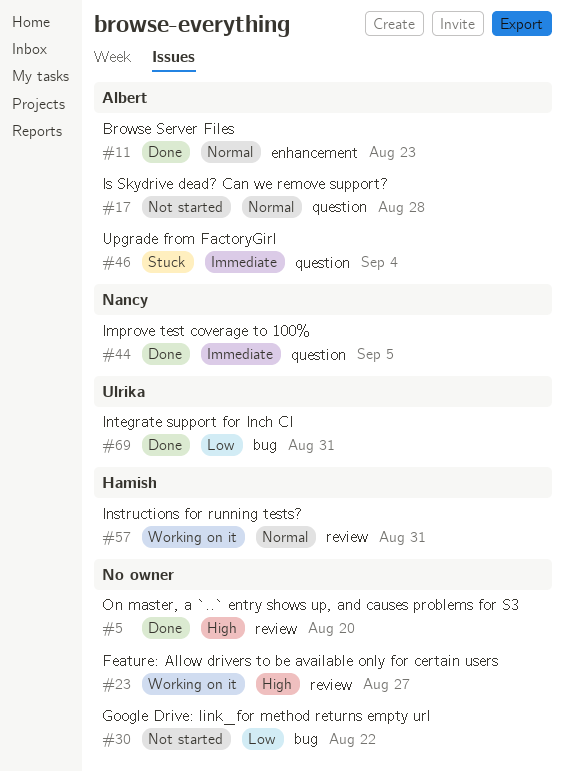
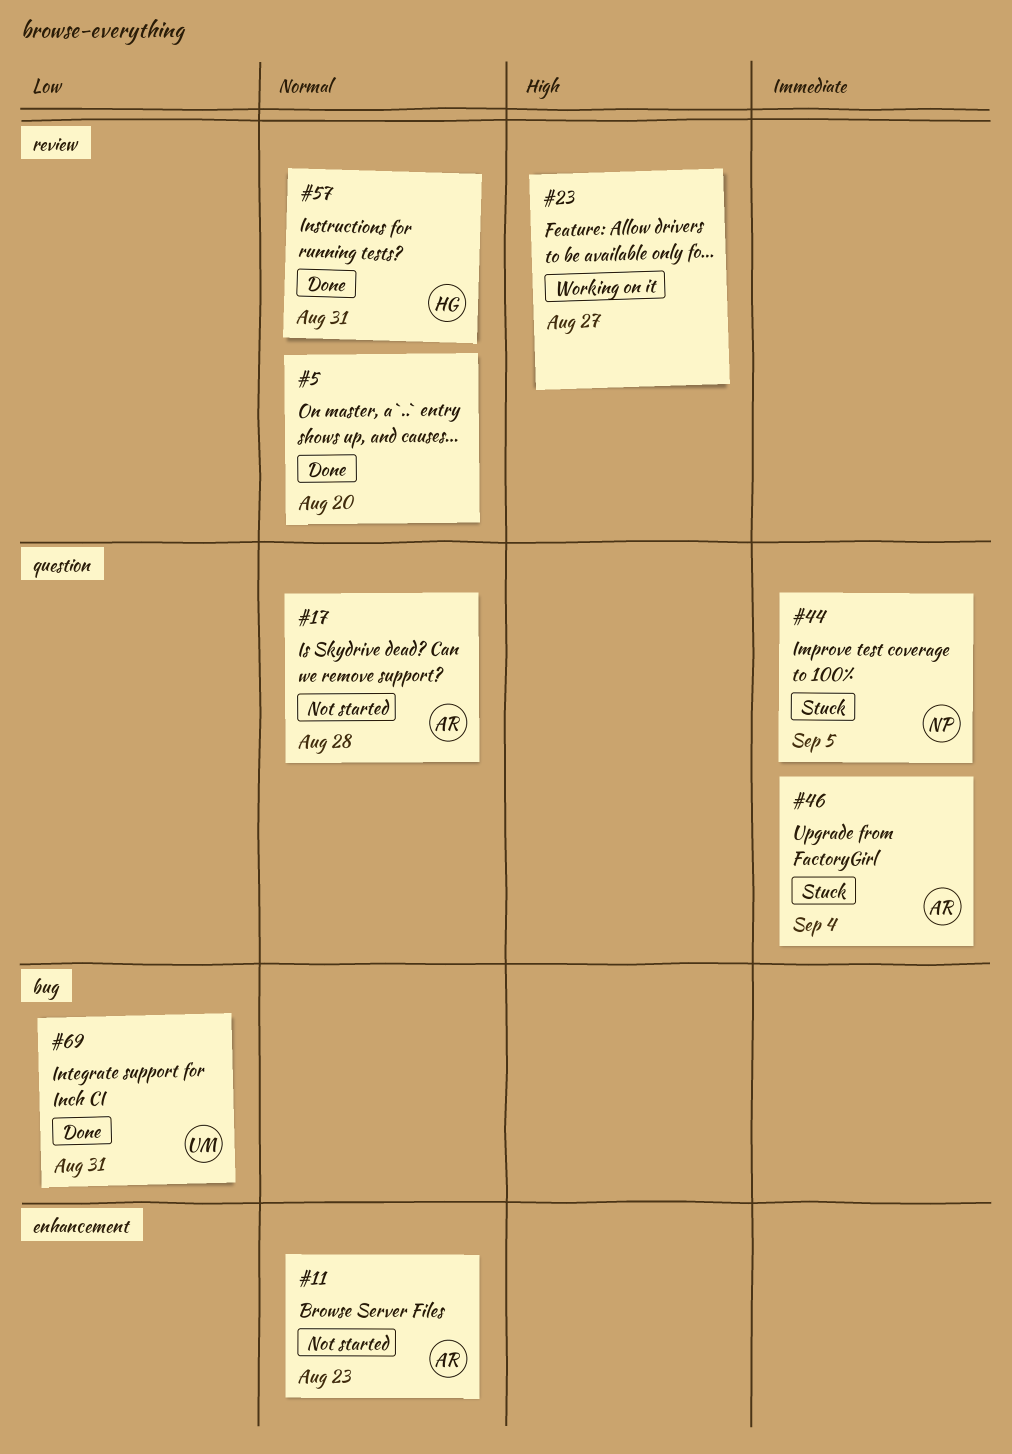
#5, priority: High -> Normal
#11, status: Done -> Not started
#30: present -> none
#44, status: Done -> Stuck
#57, status: Working on it -> Done

